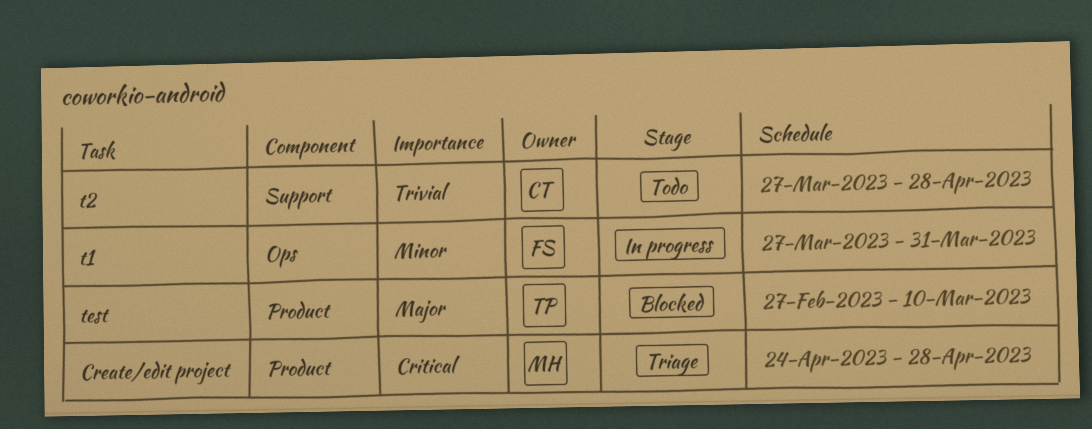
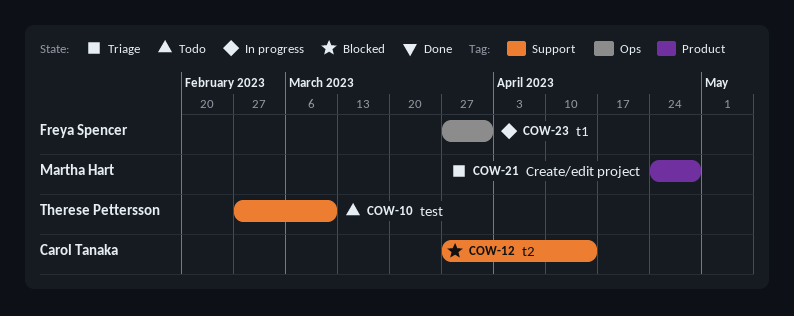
t2, status: Todo -> Blocked
t2, due: Apr 28 -> Apr 14
test, status: Blocked -> Todo
test, label: Product -> Support

